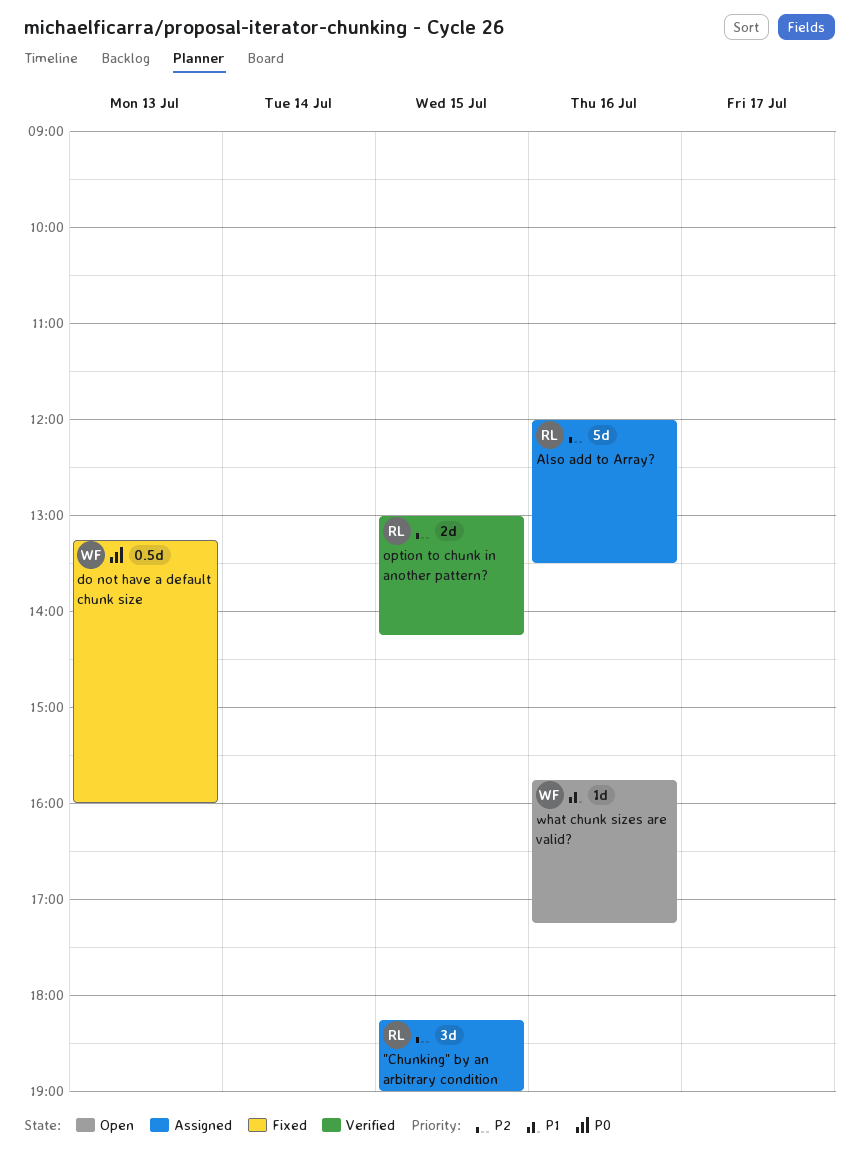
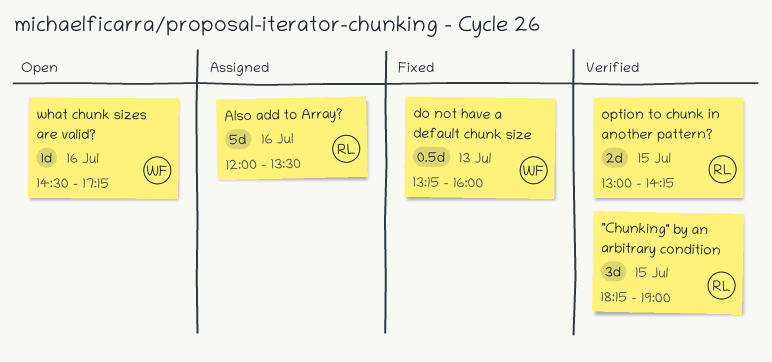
"Chunking" by an arbitrary condition, status: Assigned -> Verified
what chunk sizes are valid?, begins: 15:45 -> 14:30

